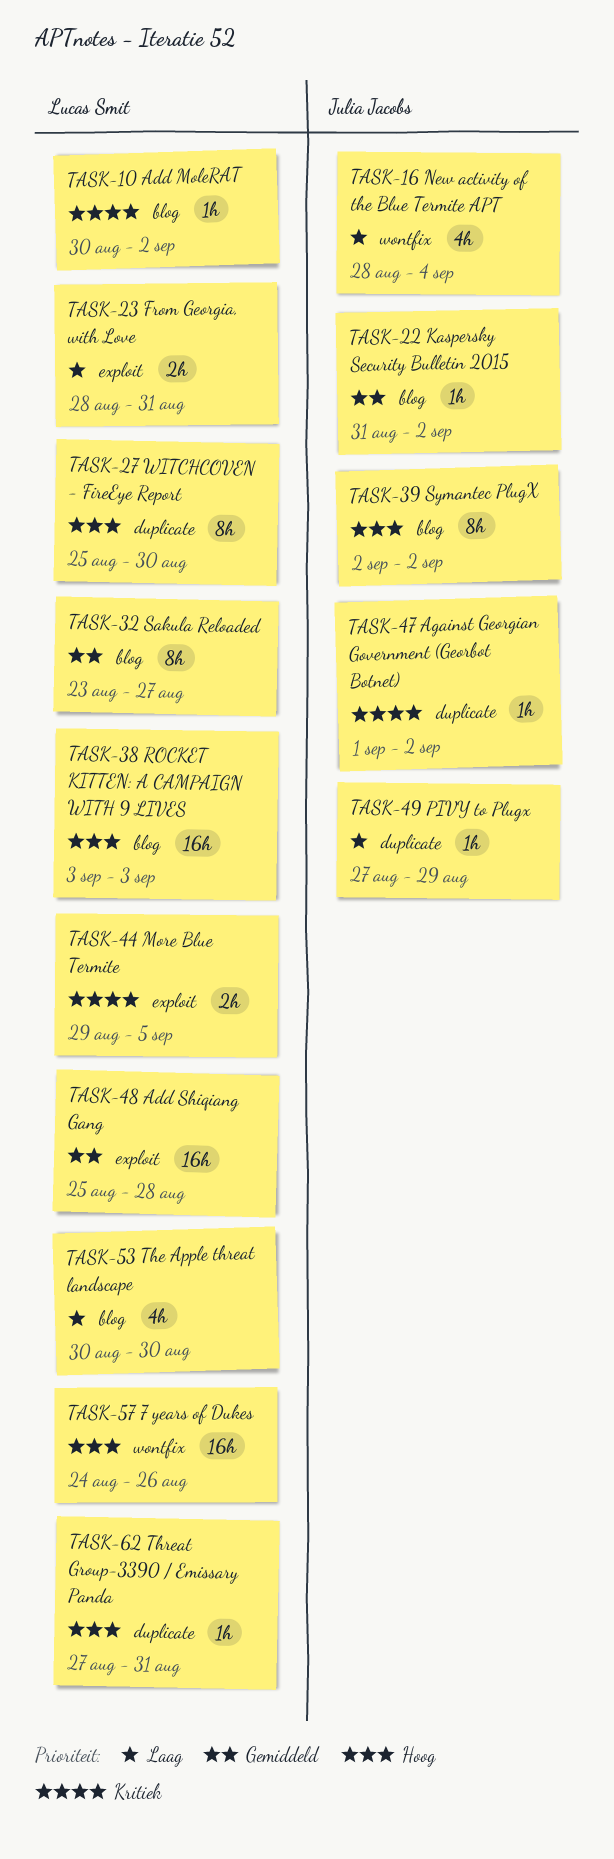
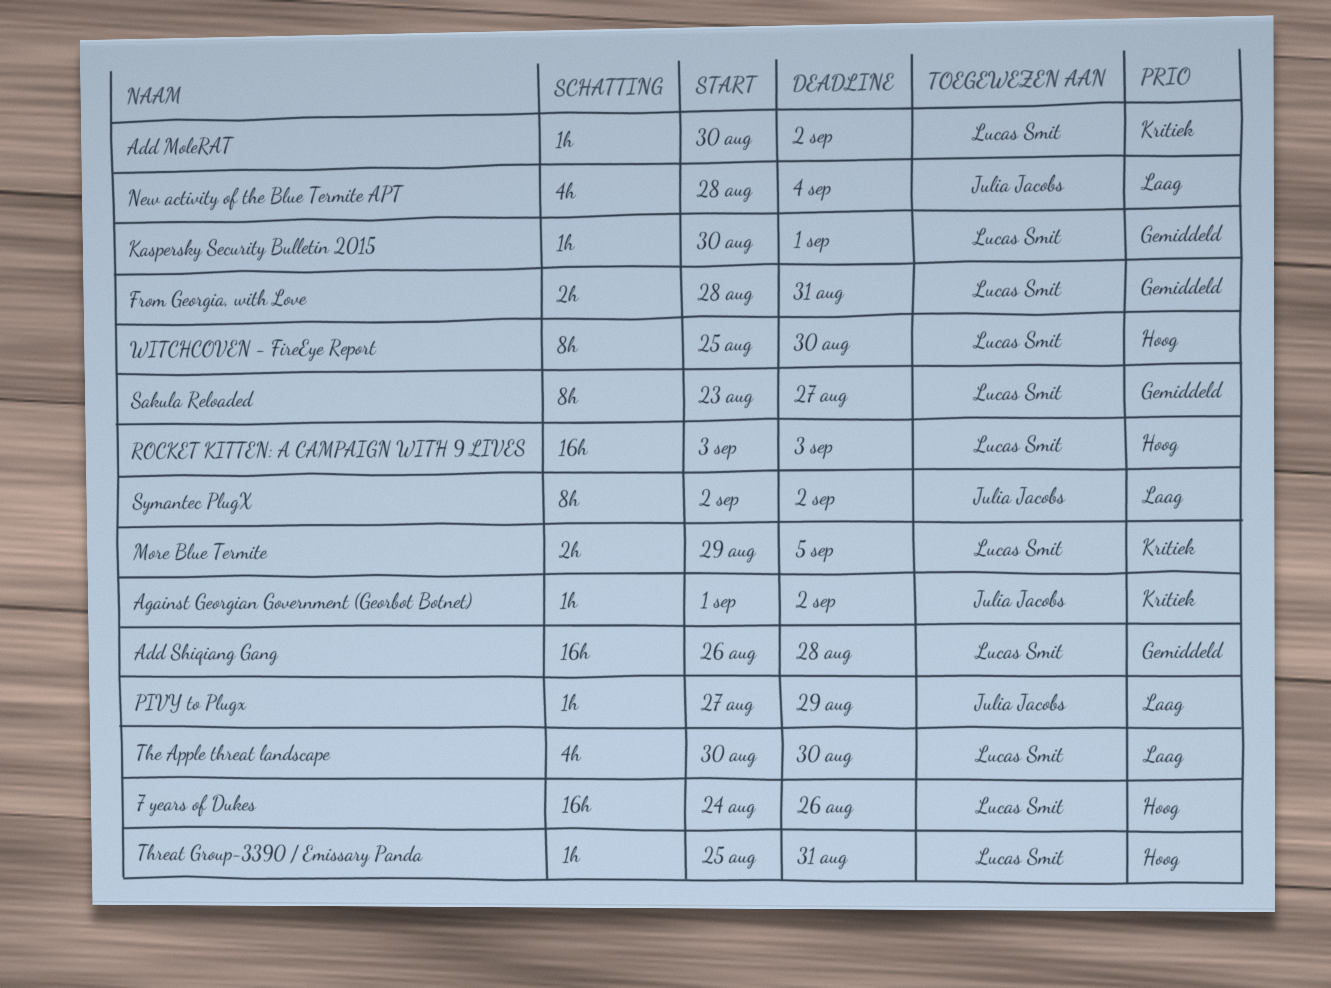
Add Shiqiang Gang, start: Aug 25 -> Aug 26
From Georgia, with Love, priority: Laag -> Gemiddeld
Kaspersky Security Bulletin 2015, owner: Julia Jacobs -> Lucas Smit
Kaspersky Security Bulletin 2015, start: Aug 31 -> Aug 30
Kaspersky Security Bulletin 2015, due: Sep 2 -> Sep 1
Symantec PlugX, priority: Hoog -> Laag
Threat Group-3390 / Emissary Panda, start: Aug 27 -> Aug 25

